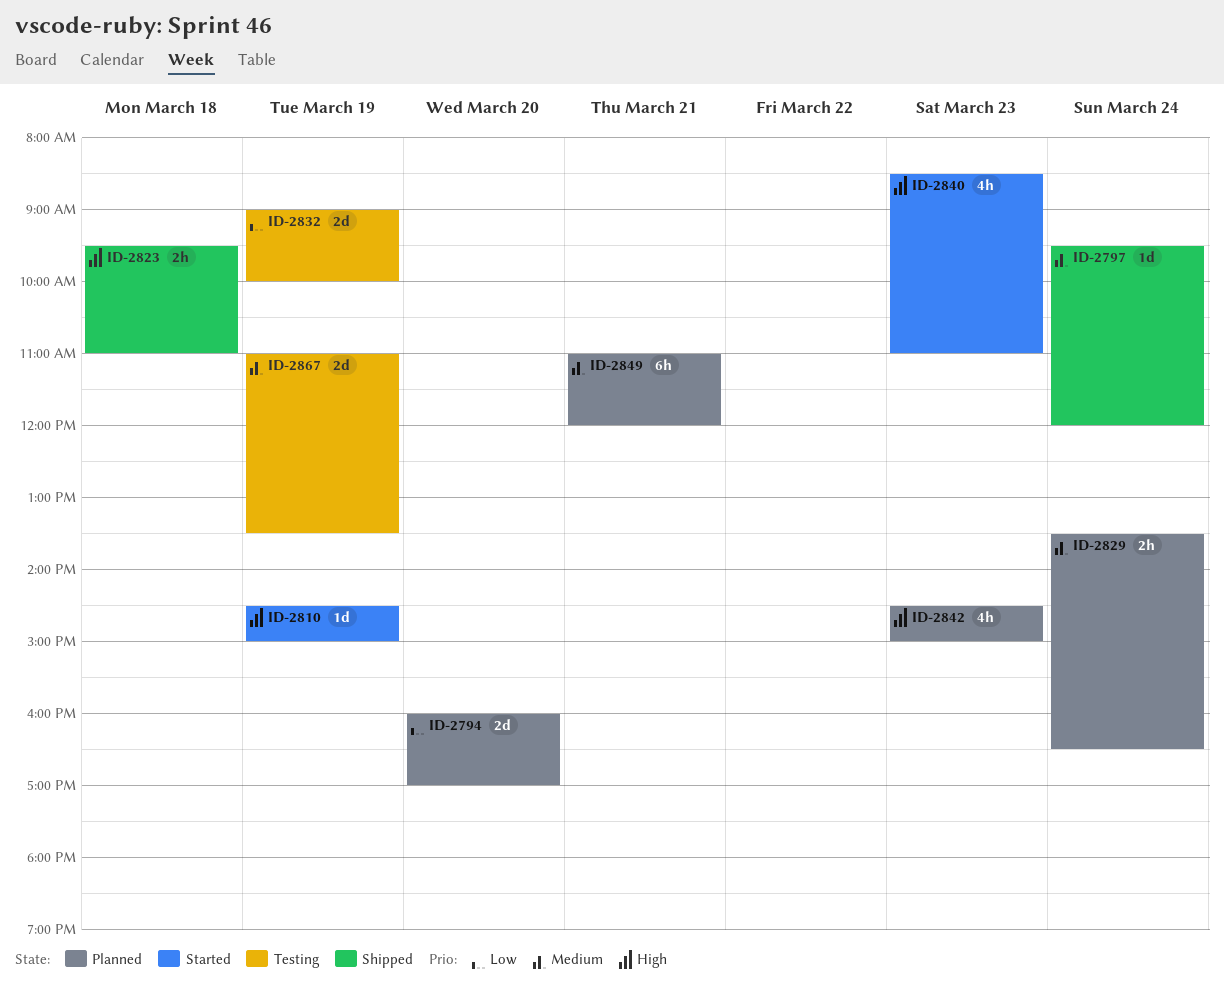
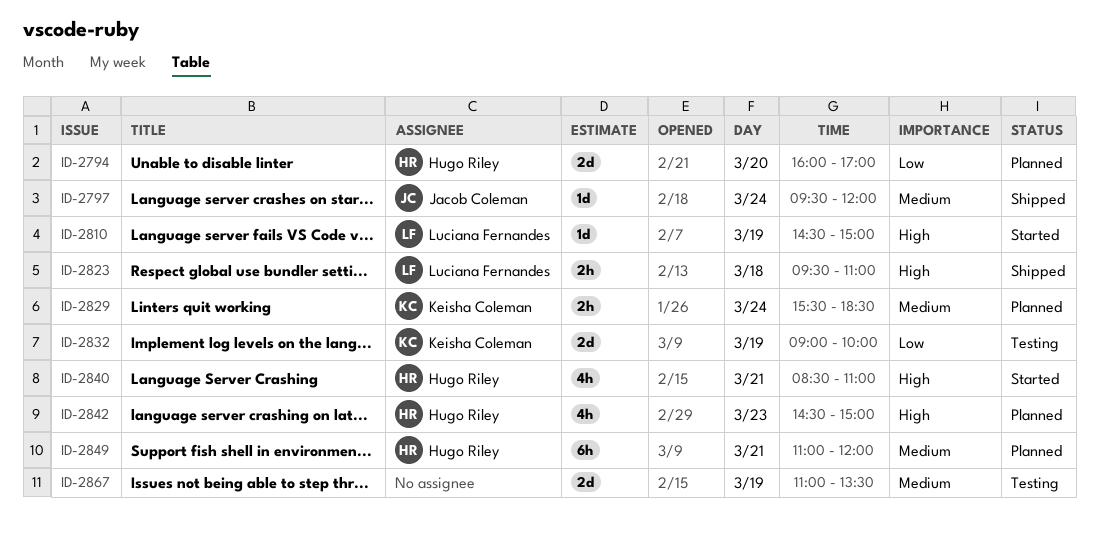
ID-2829, begins: 13:30 -> 15:30
ID-2829, ends: 16:30 -> 18:30
ID-2840, day: Mar 23 -> Mar 21

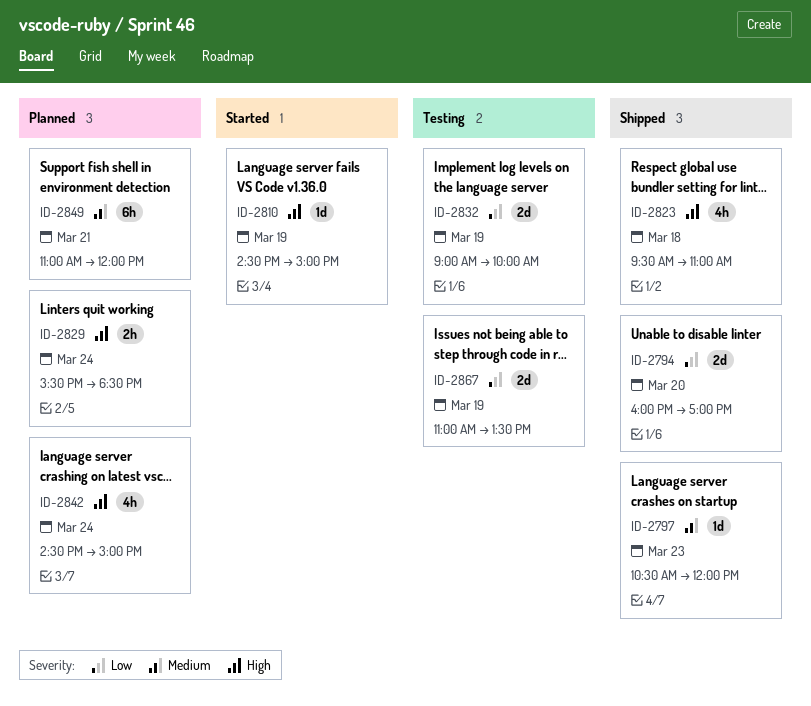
ID-2794, status: Planned -> Shipped
ID-2797, day: Mar 24 -> Mar 23
ID-2797, begins: 09:30 -> 10:30
ID-2823, estimate: 2h -> 4h
ID-2829, priority: Medium -> High
ID-2840: present -> none
ID-2842, day: Mar 23 -> Mar 24
ID-2867, priority: Medium -> Low

